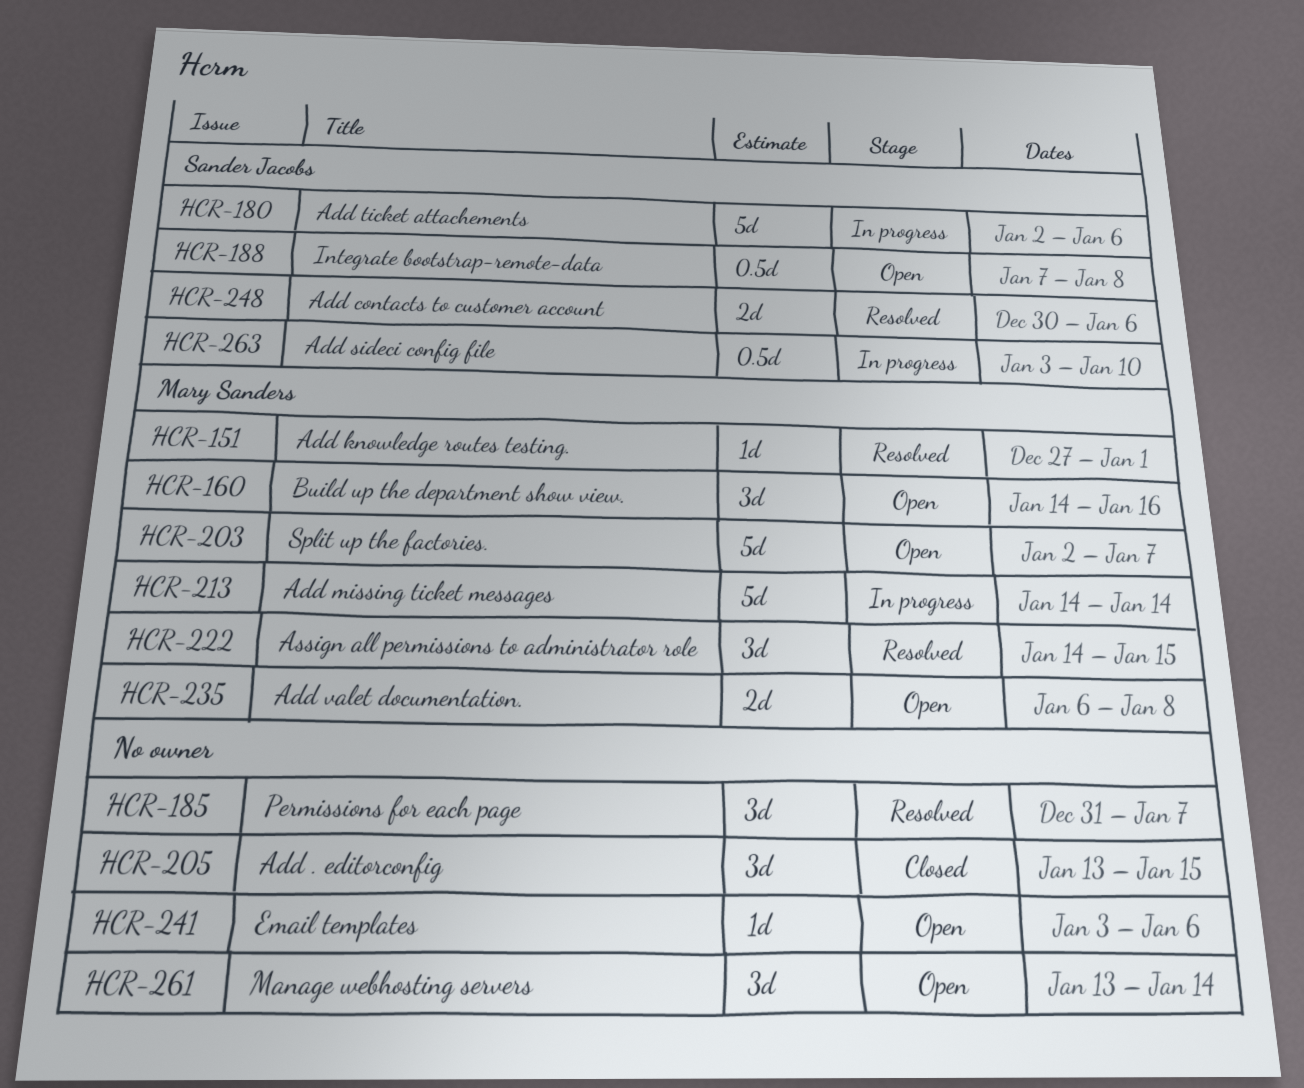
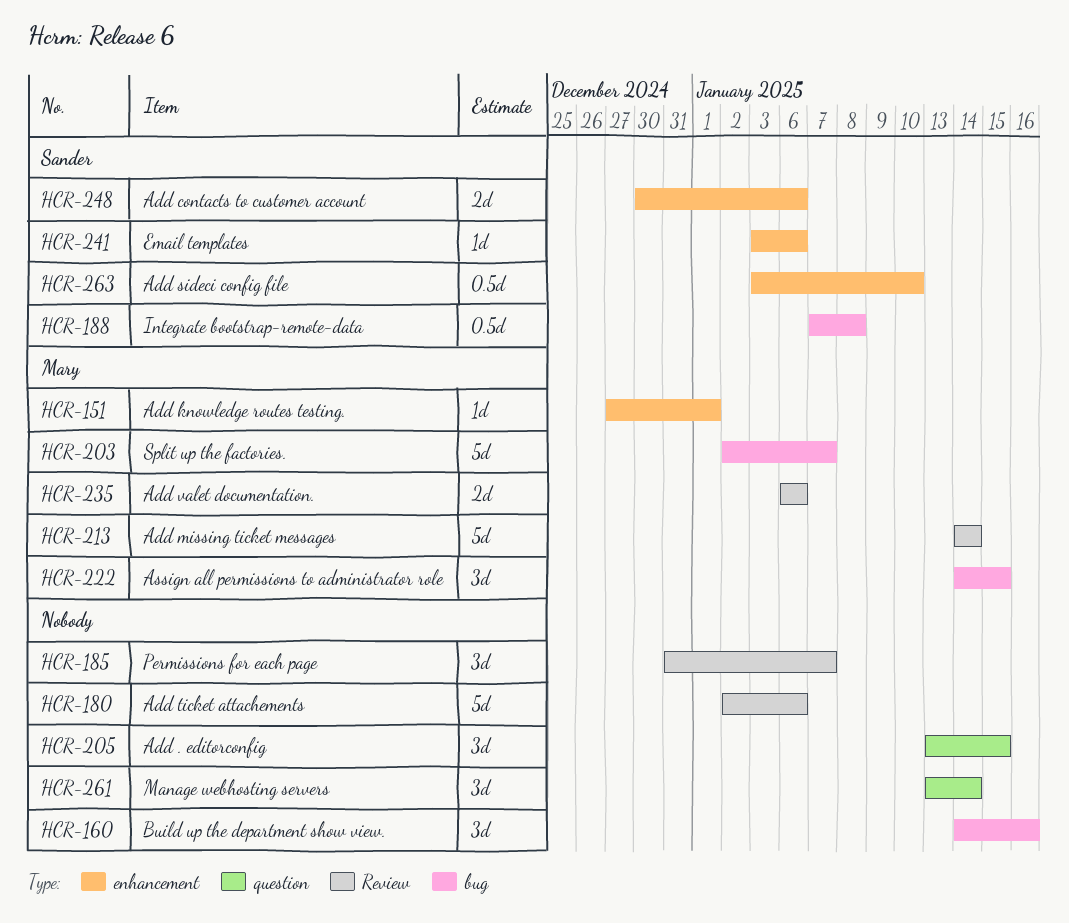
HCR-160, owner: Mary Sanders -> none
HCR-180, owner: Sander Jacobs -> none
HCR-235, due: Jan 8 -> Jan 6
HCR-241, owner: none -> Sander Jacobs

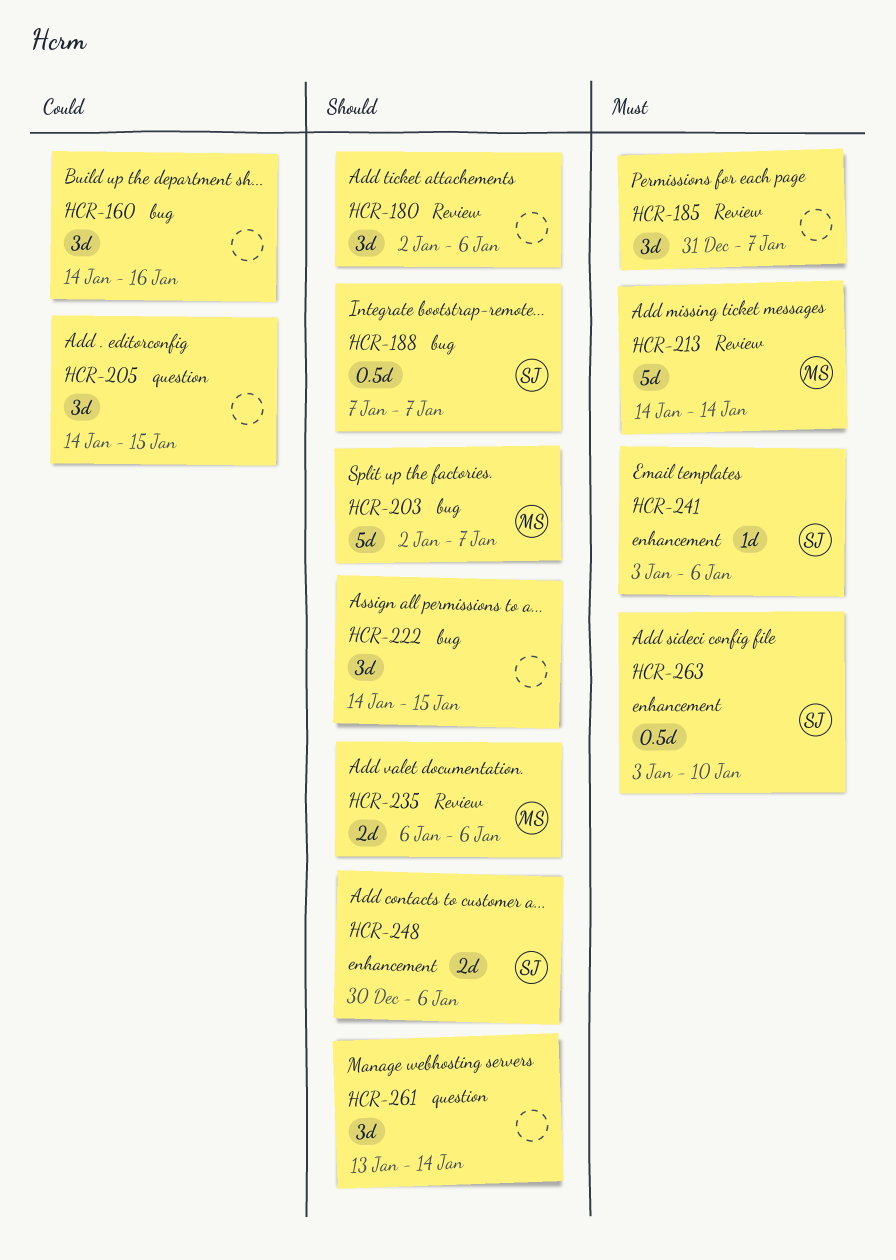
HCR-151: present -> none
HCR-180, estimate: 5d -> 3d
HCR-188, due: Jan 8 -> Jan 7
HCR-205, start: Jan 13 -> Jan 14
HCR-222, owner: Mary -> none

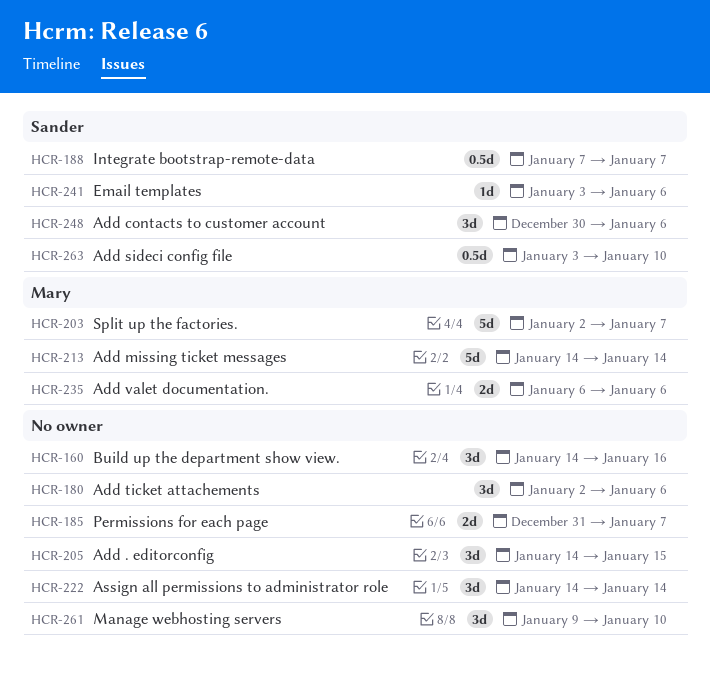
HCR-185, estimate: 3d -> 2d
HCR-222, due: Jan 15 -> Jan 14
HCR-248, estimate: 2d -> 3d
HCR-261, start: Jan 13 -> Jan 9
HCR-261, due: Jan 14 -> Jan 10

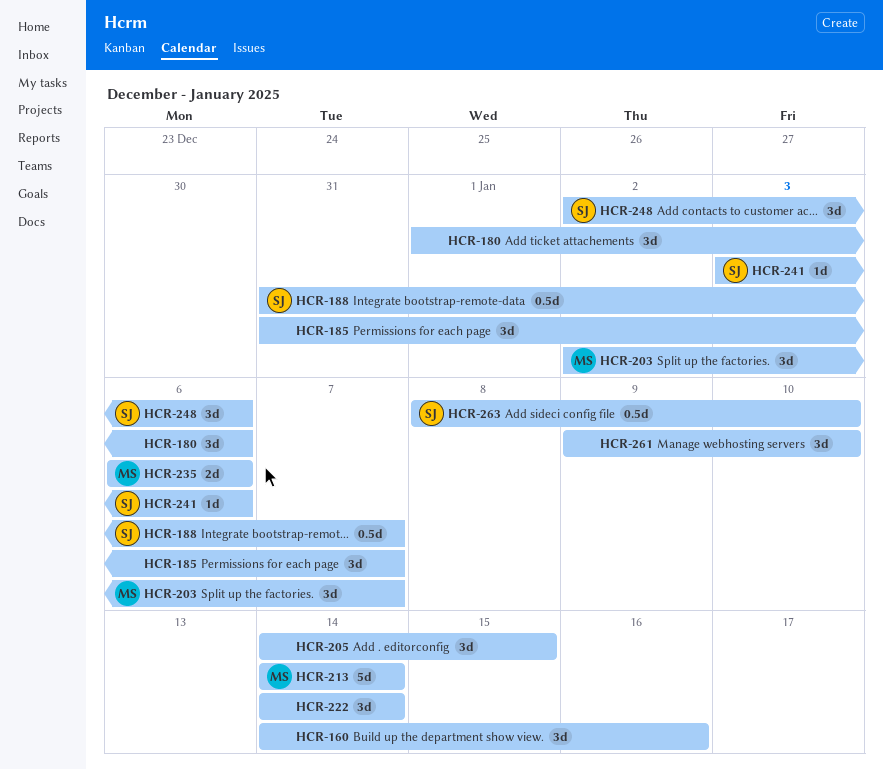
HCR-180, start: Jan 2 -> Jan 1
HCR-185, estimate: 2d -> 3d
HCR-188, start: Jan 7 -> Dec 31
HCR-203, estimate: 5d -> 3d
HCR-248, start: Dec 30 -> Jan 2
HCR-263, start: Jan 3 -> Jan 8

